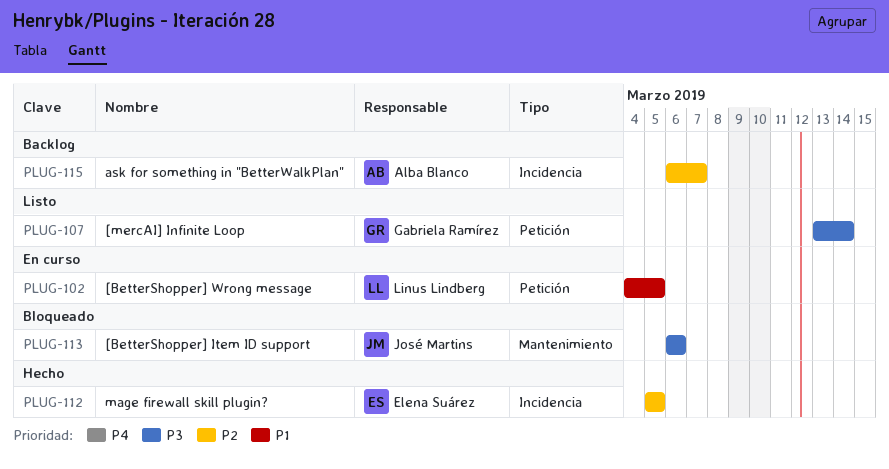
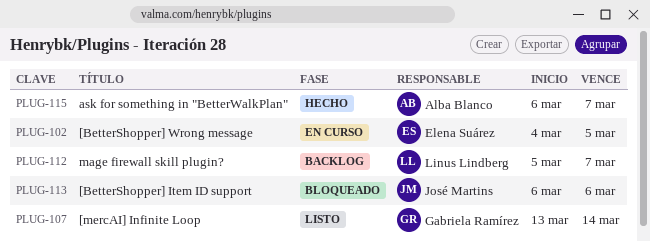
PLUG-102, owner: Linus Lindberg -> Elena Suárez
PLUG-112, status: Hecho -> Backlog
PLUG-112, owner: Elena Suárez -> Linus Lindberg
PLUG-112, due: Mar 5 -> Mar 7
PLUG-115, status: Backlog -> Hecho

